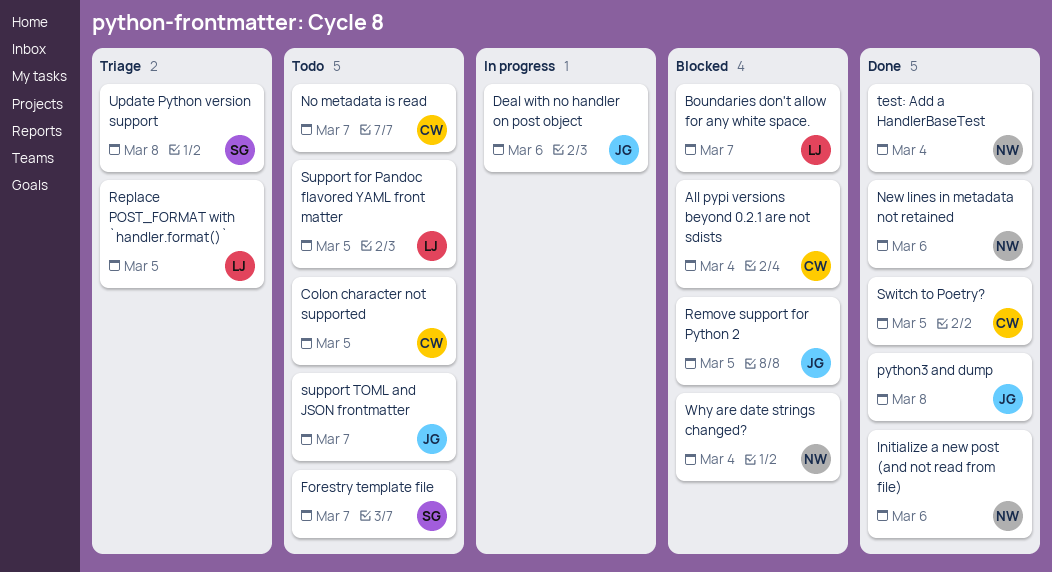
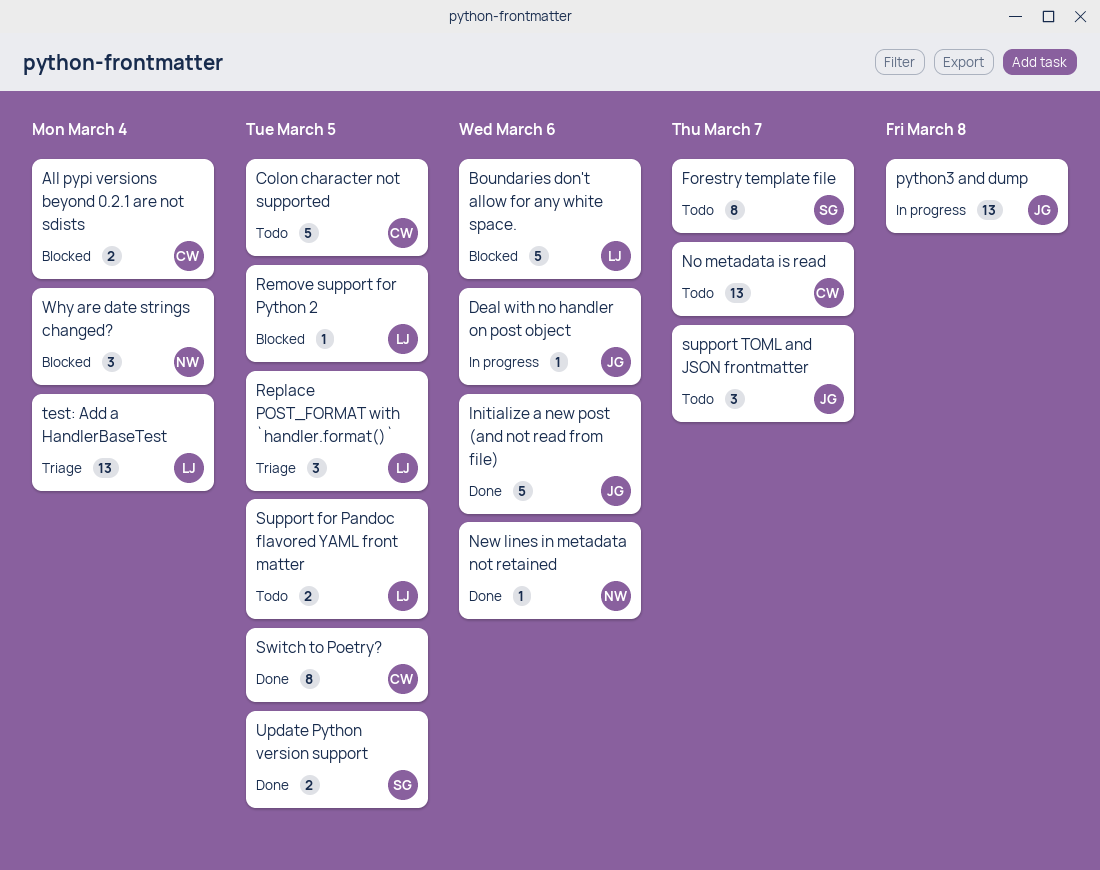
Boundaries don't allow for any white space., due: Mar 7 -> Mar 6
Initialize a new post (and not read from file), owner: NW -> JG
python3 and dump, status: Done -> In progress
Remove support for Python 2, owner: JG -> LJ
test: Add a HandlerBaseTest, status: Done -> Triage
test: Add a HandlerBaseTest, owner: NW -> LJ
Update Python version support, status: Triage -> Done
Update Python version support, due: Mar 8 -> Mar 5

